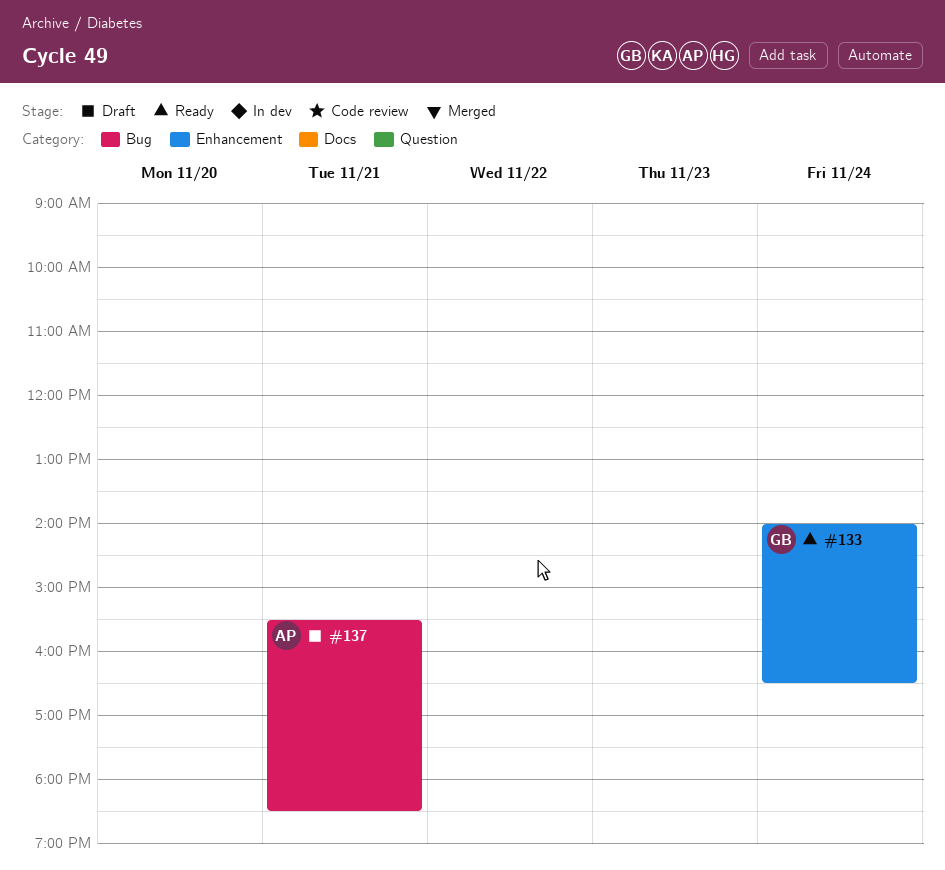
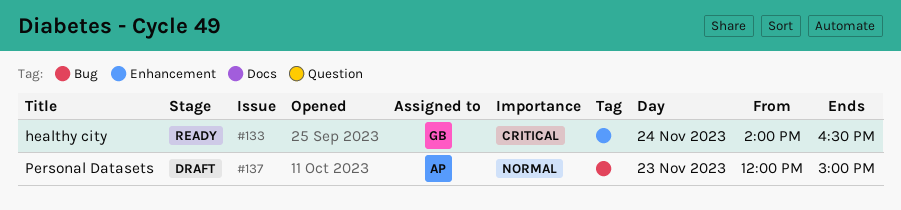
#137, day: Nov 21 -> Nov 23
#137, begins: 15:30 -> 12:00
#137, ends: 18:30 -> 15:00

